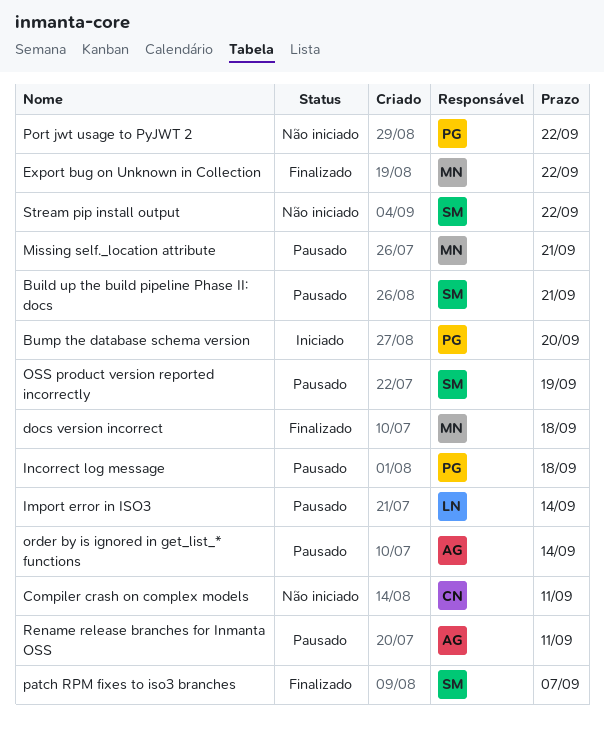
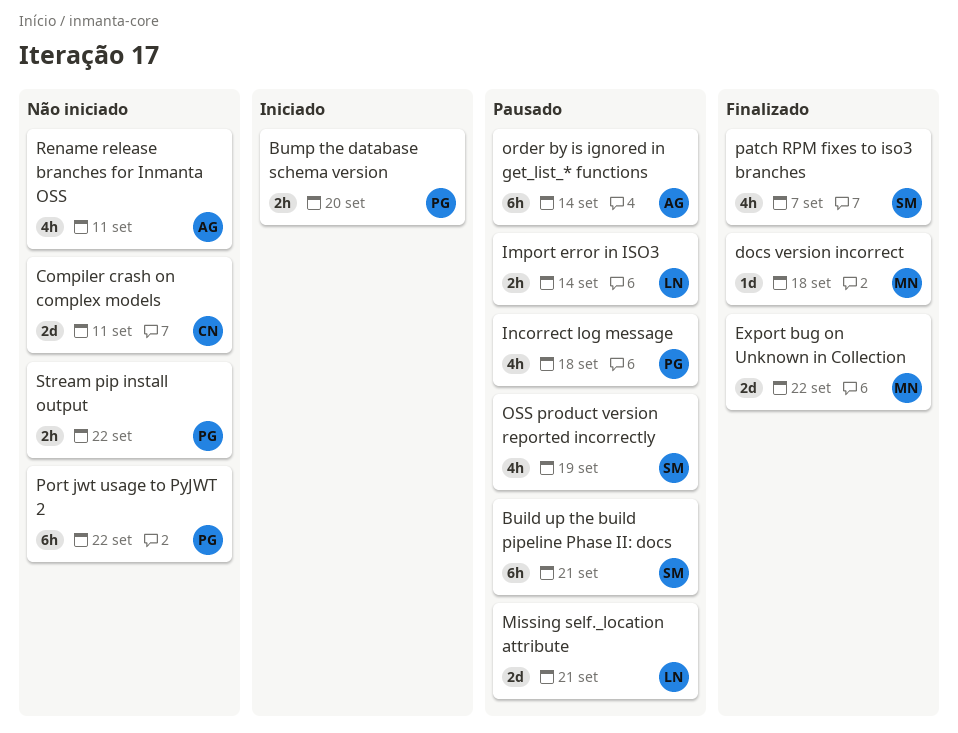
Missing self._location attribute, owner: MN -> LN
Rename release branches for Inmanta OSS, status: Pausado -> Não iniciado
Stream pip install output, owner: SM -> PG

